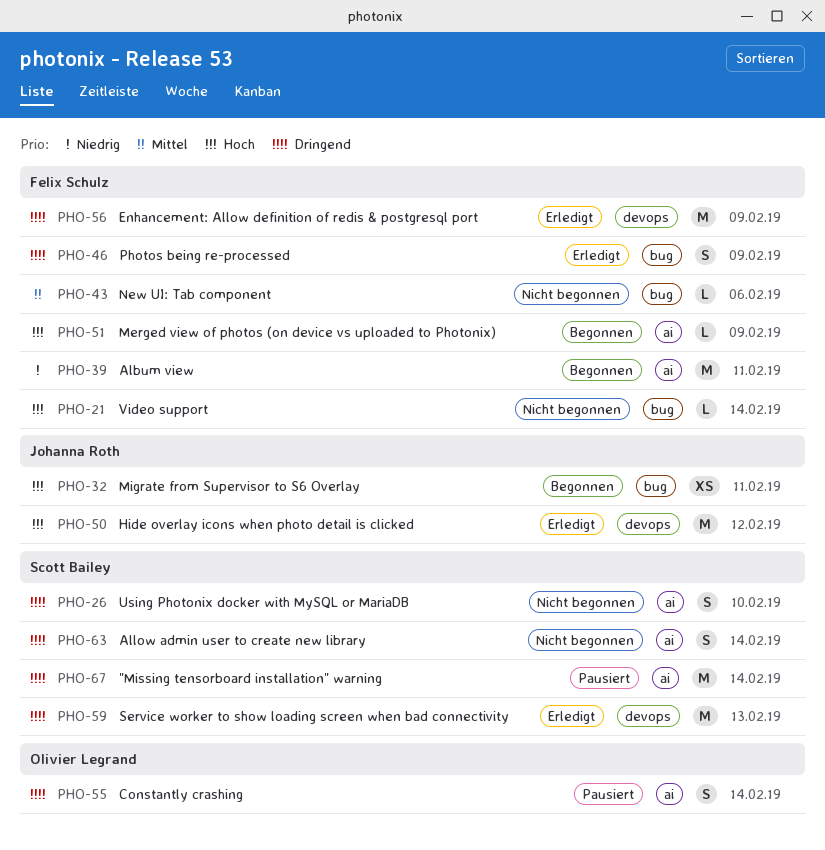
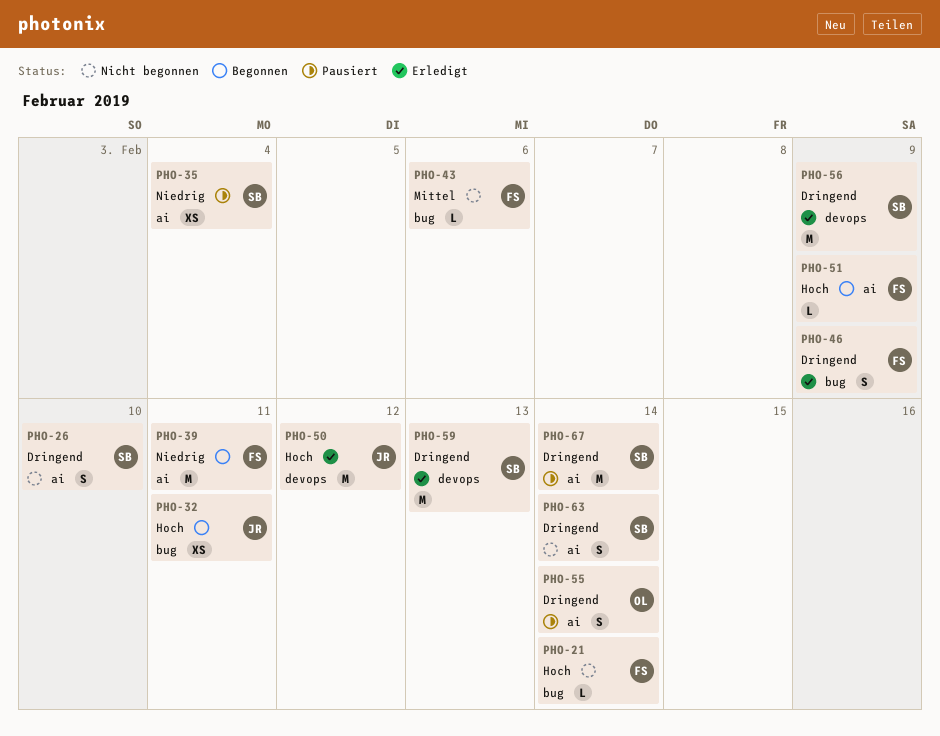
PHO-35: none -> present
PHO-56, owner: Felix Schulz -> Scott Bailey

